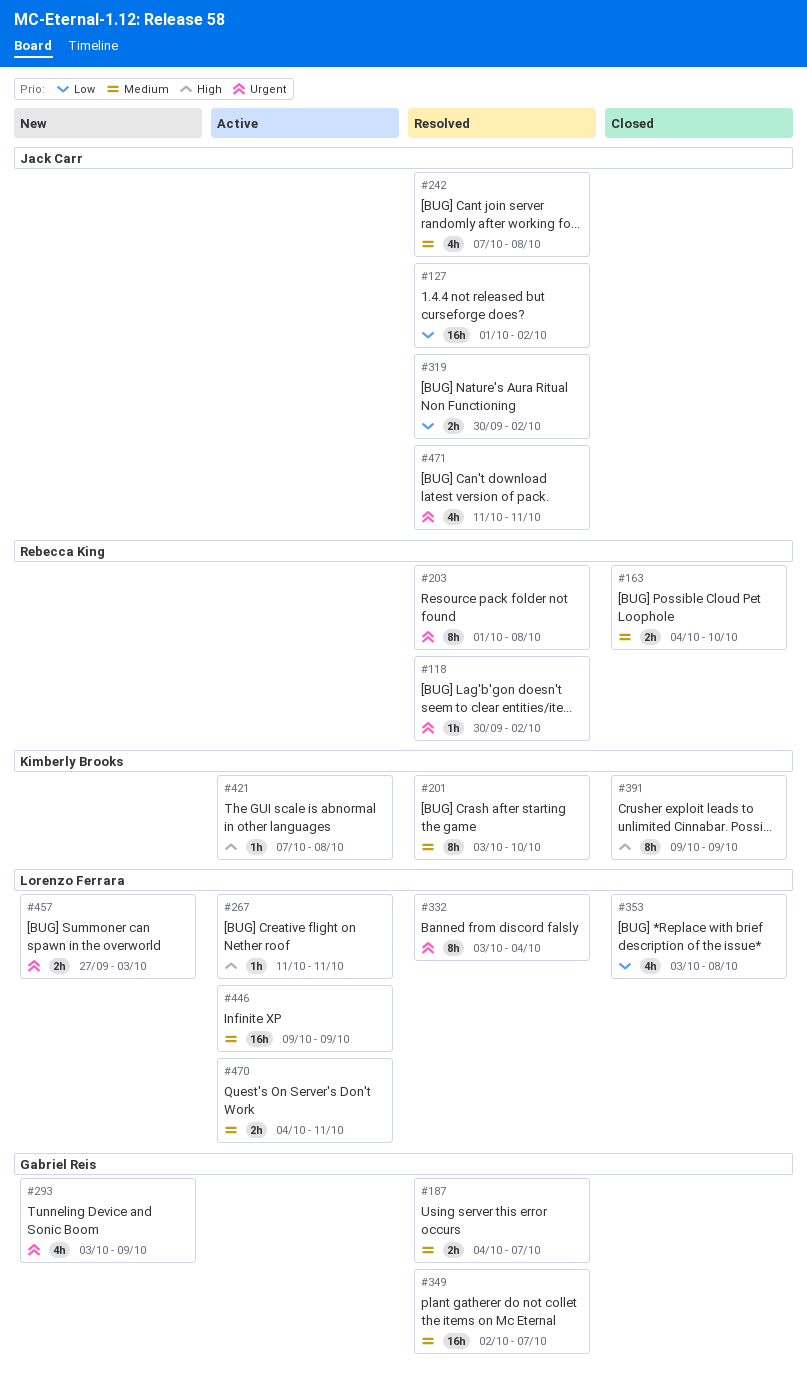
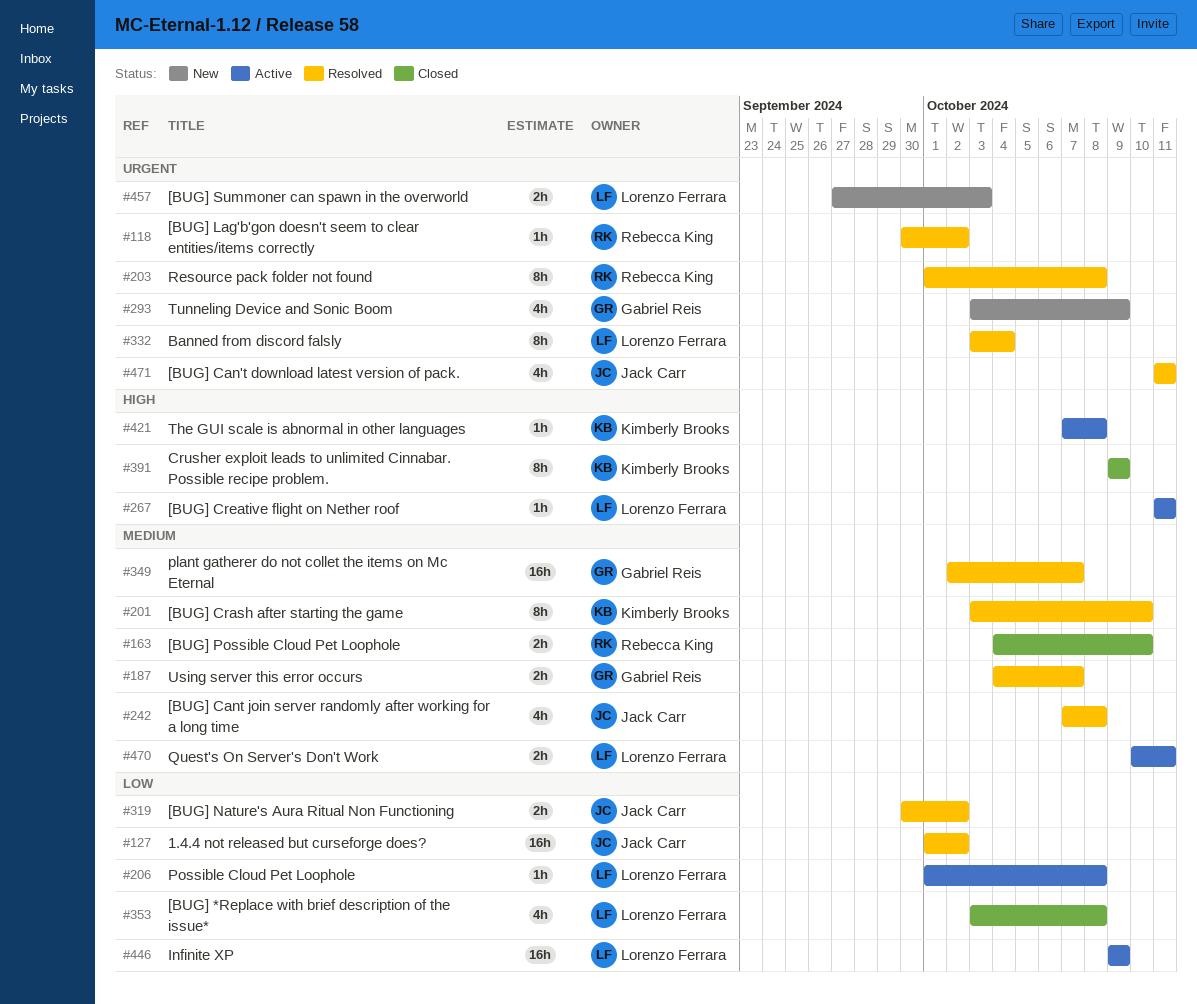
#206: none -> present
#446, priority: Medium -> Low
#470, start: Oct 4 -> Oct 10

